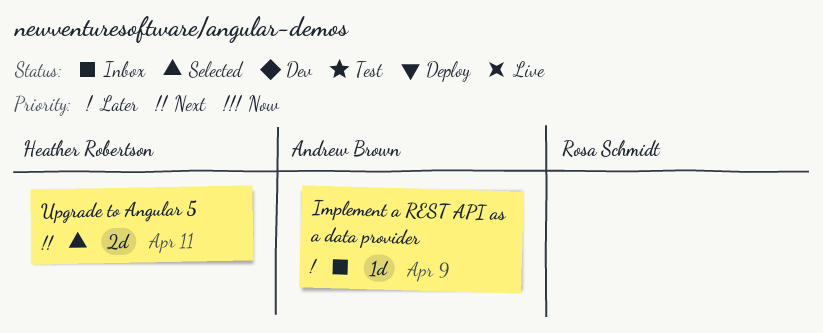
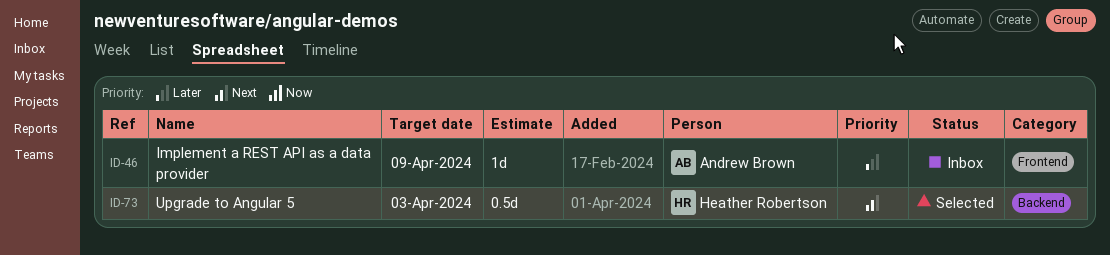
Upgrade to Angular 5, estimate: 2d -> 0.5d
Upgrade to Angular 5, due: Apr 11 -> Apr 3

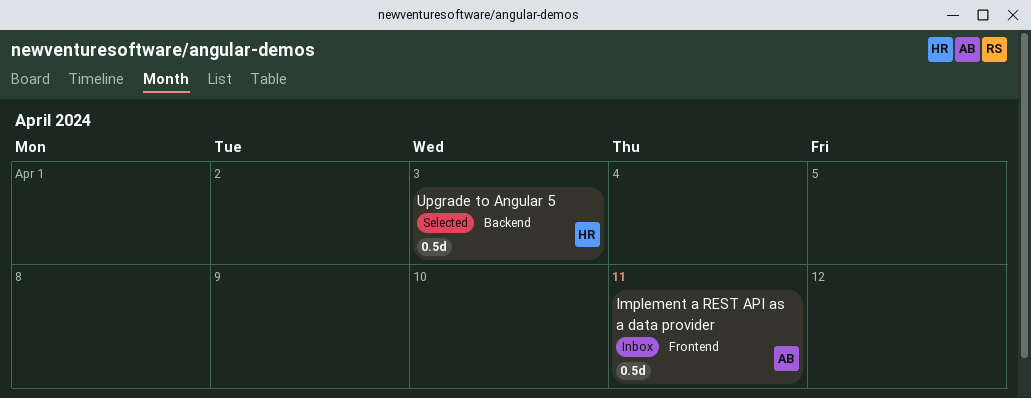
Implement a REST API as a data provider, estimate: 1d -> 0.5d
Implement a REST API as a data provider, due: Apr 9 -> Apr 11

